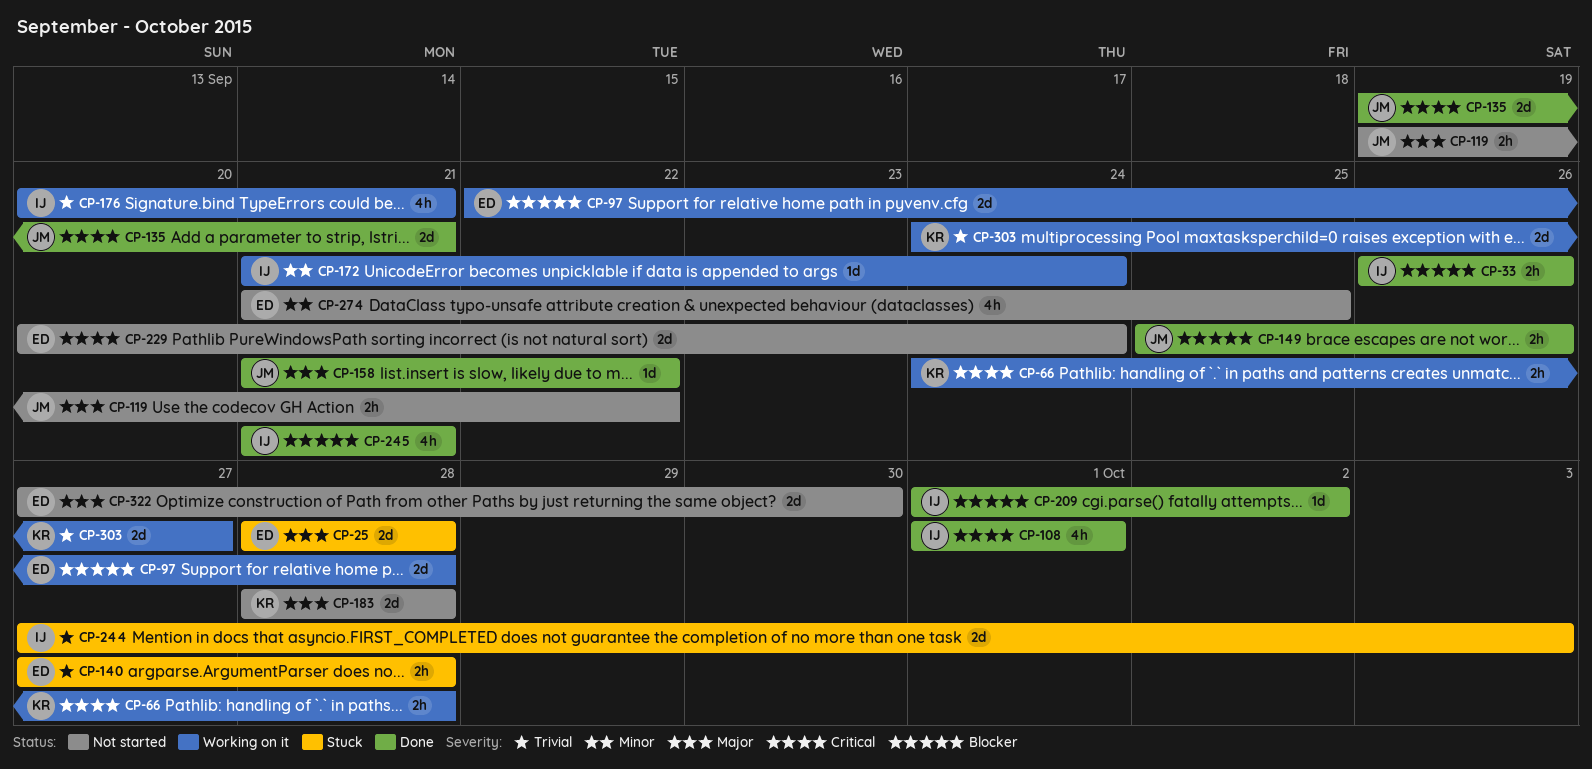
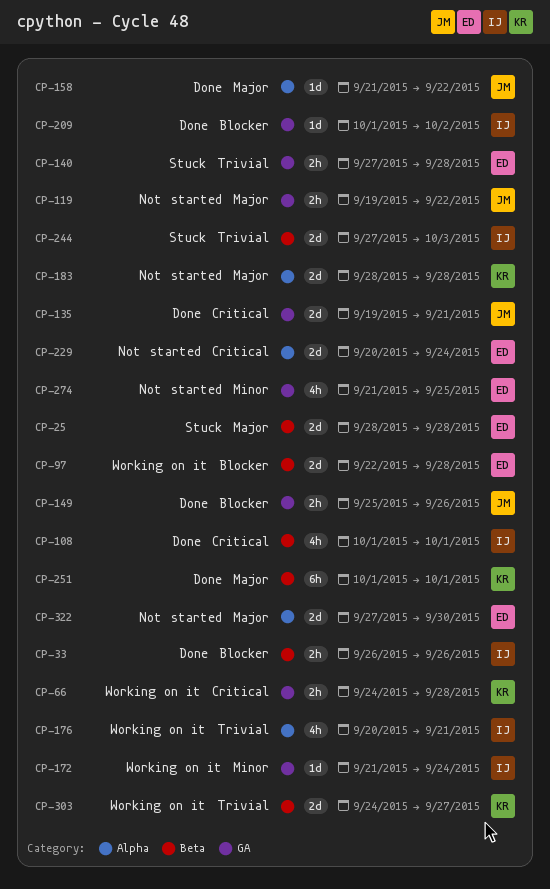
CP-245: present -> none
CP-251: none -> present

